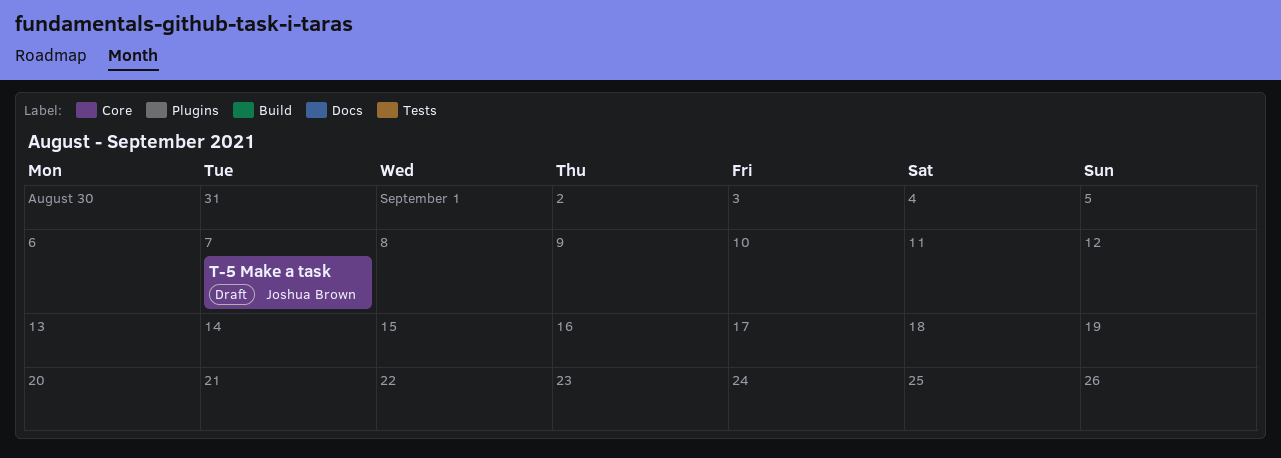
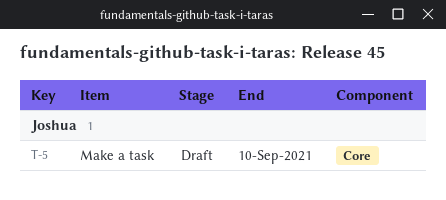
T-5, due: Sep 7 -> Sep 10

